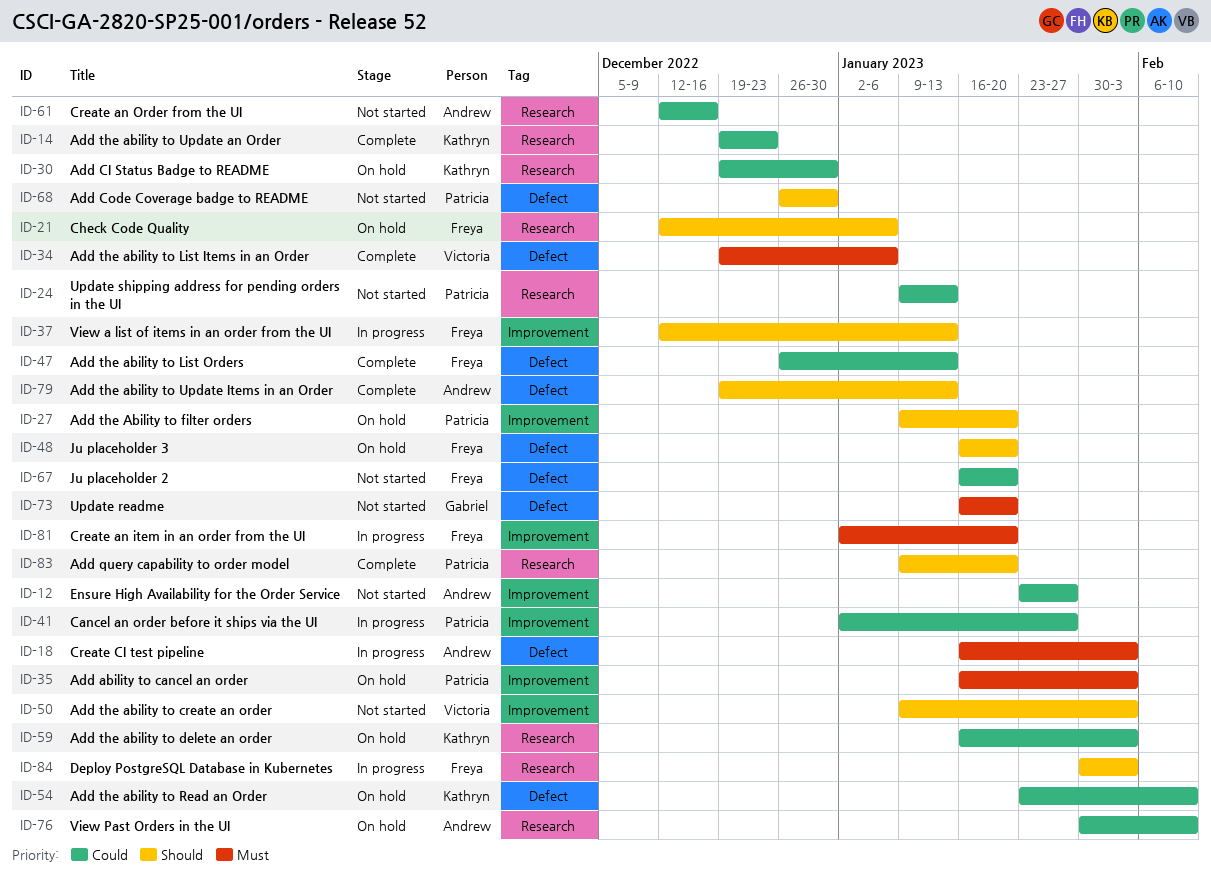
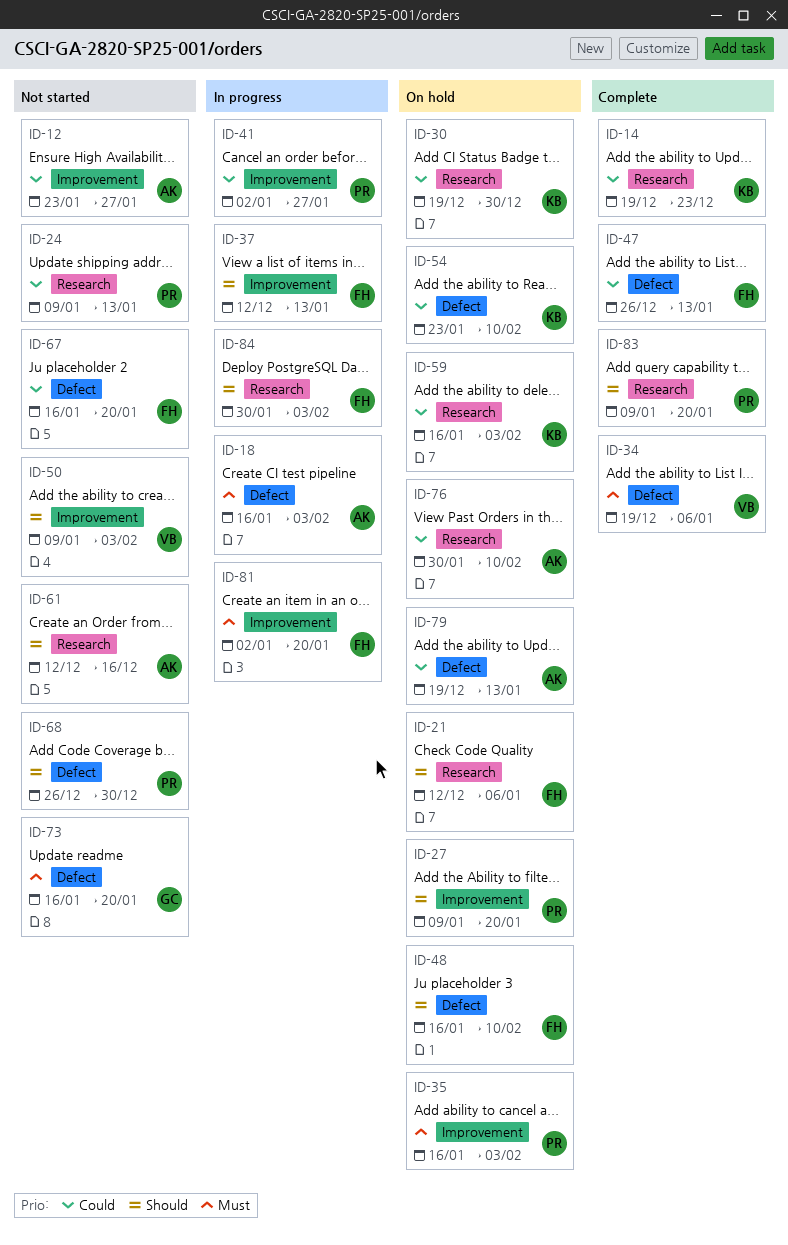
ID-48, due: Jan 20 -> Feb 10
ID-61, priority: Could -> Should
ID-79, status: Complete -> On hold
ID-79, priority: Should -> Could

